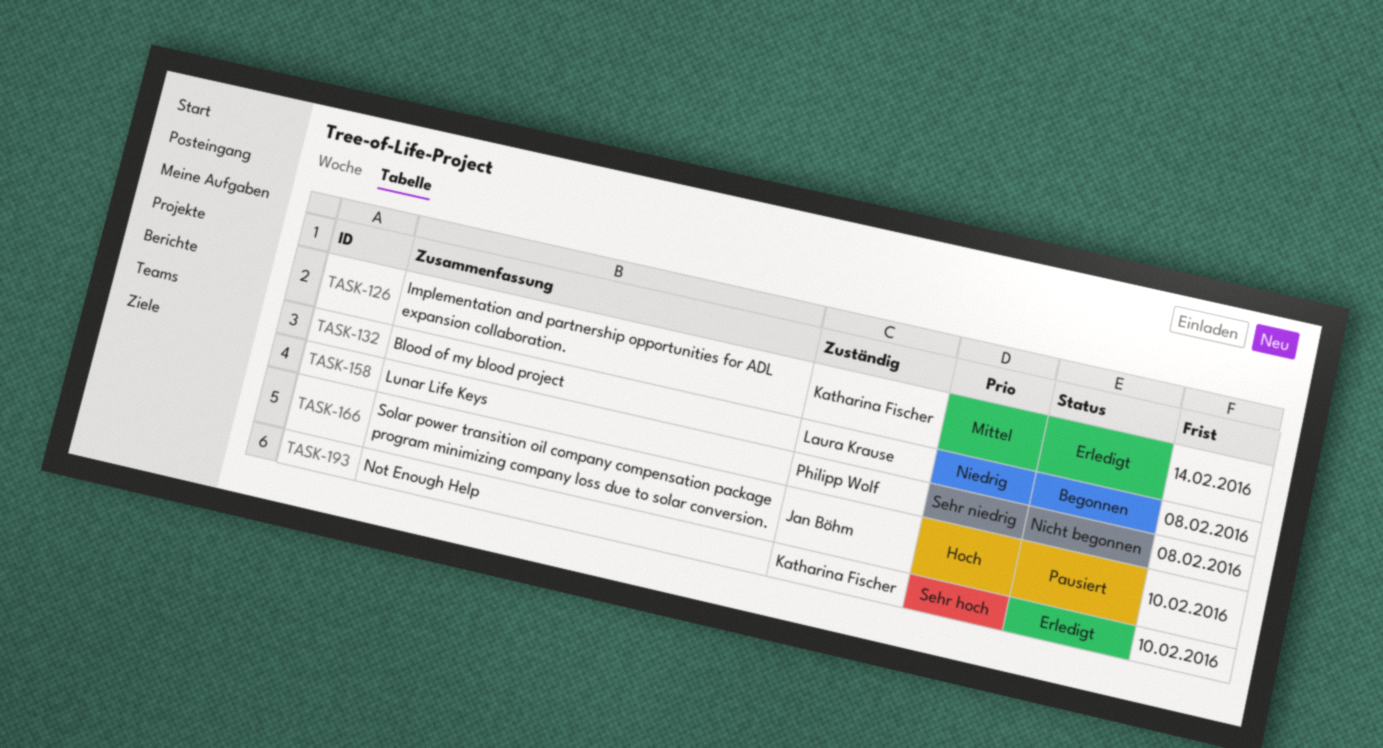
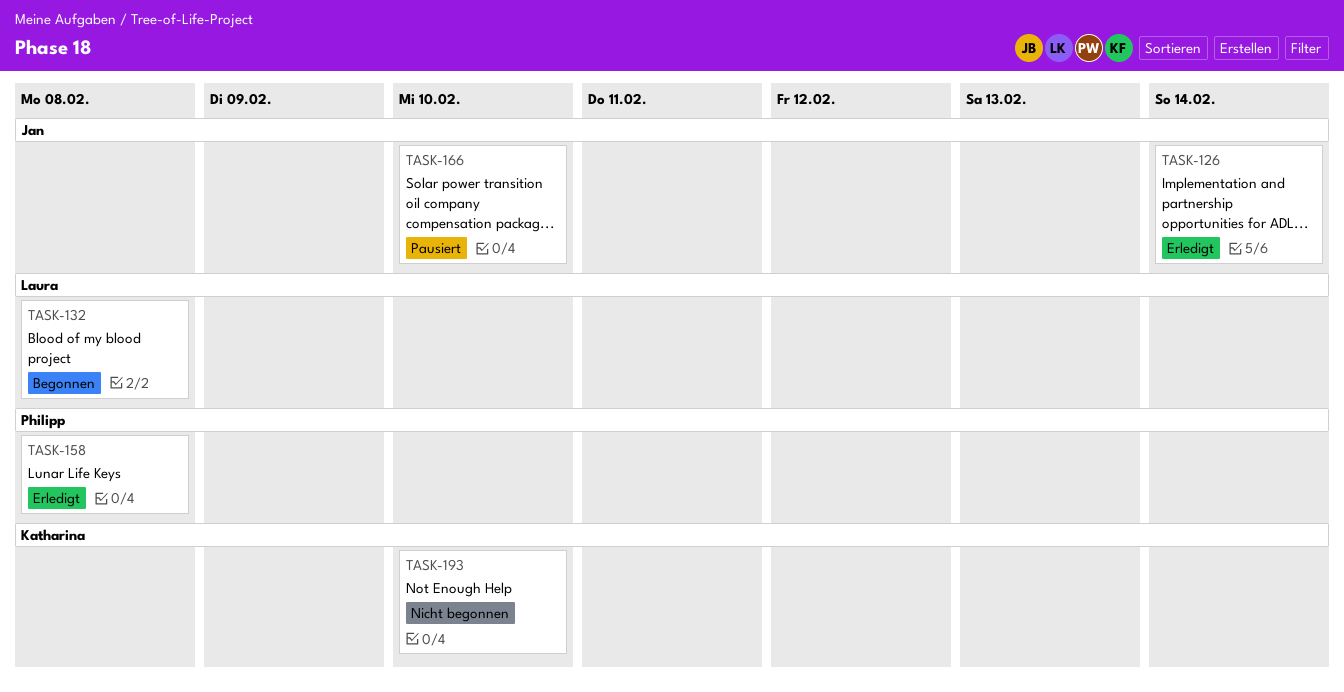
TASK-126, owner: Katharina Fischer -> Jan Böhm
TASK-158, status: Nicht begonnen -> Erledigt
TASK-193, status: Erledigt -> Nicht begonnen

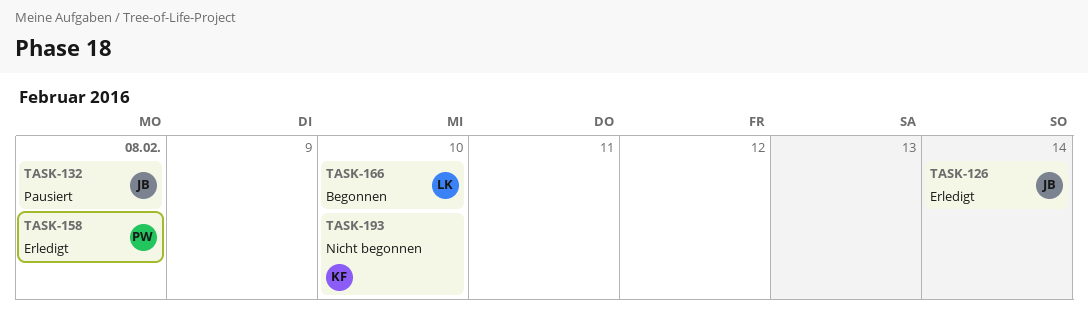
TASK-132, status: Begonnen -> Pausiert
TASK-132, owner: Laura -> Jan
TASK-166, status: Pausiert -> Begonnen
TASK-166, owner: Jan -> Laura

